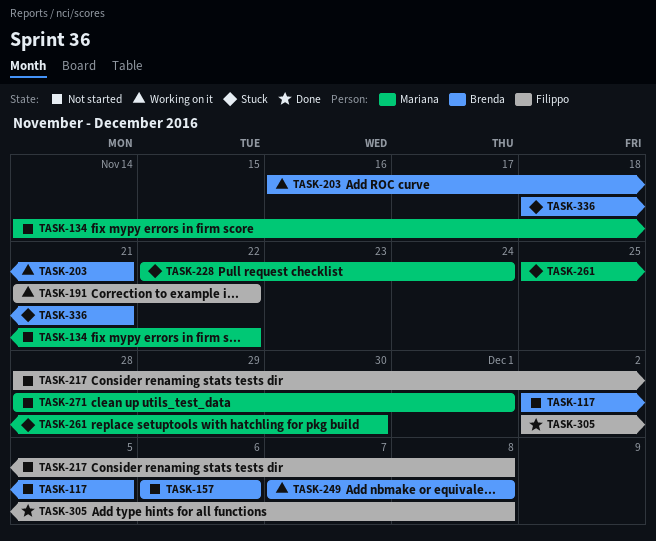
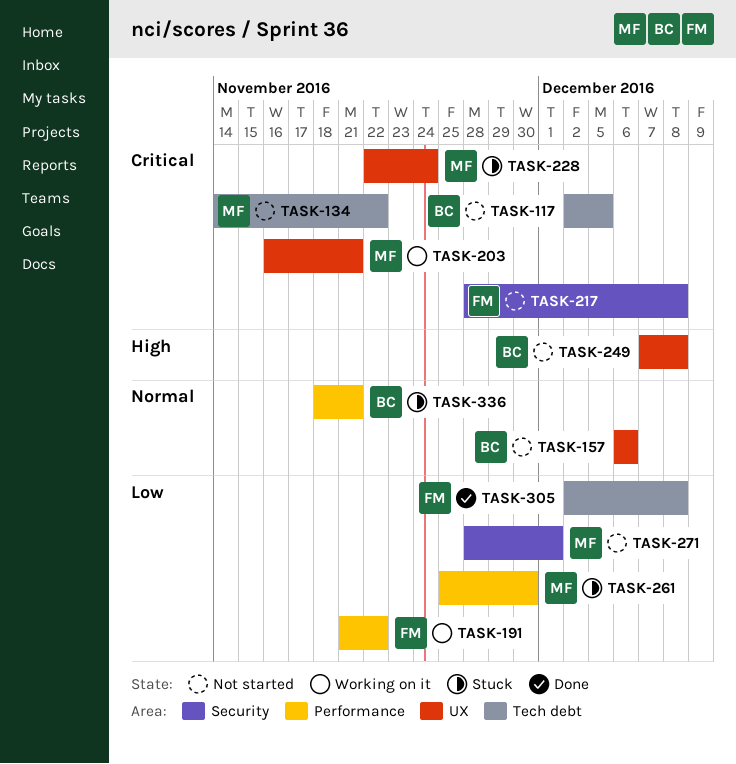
TASK-203, owner: Brenda -> Mariana
TASK-249, status: Working on it -> Not started

